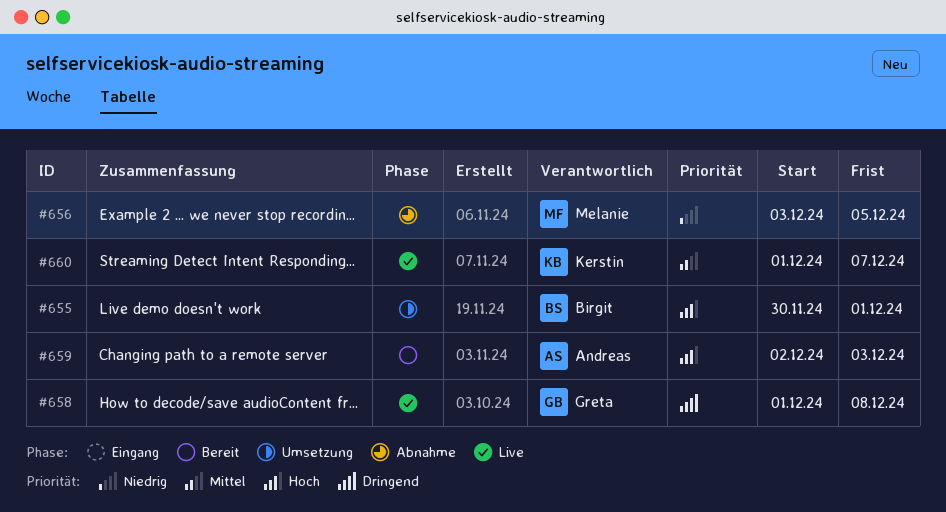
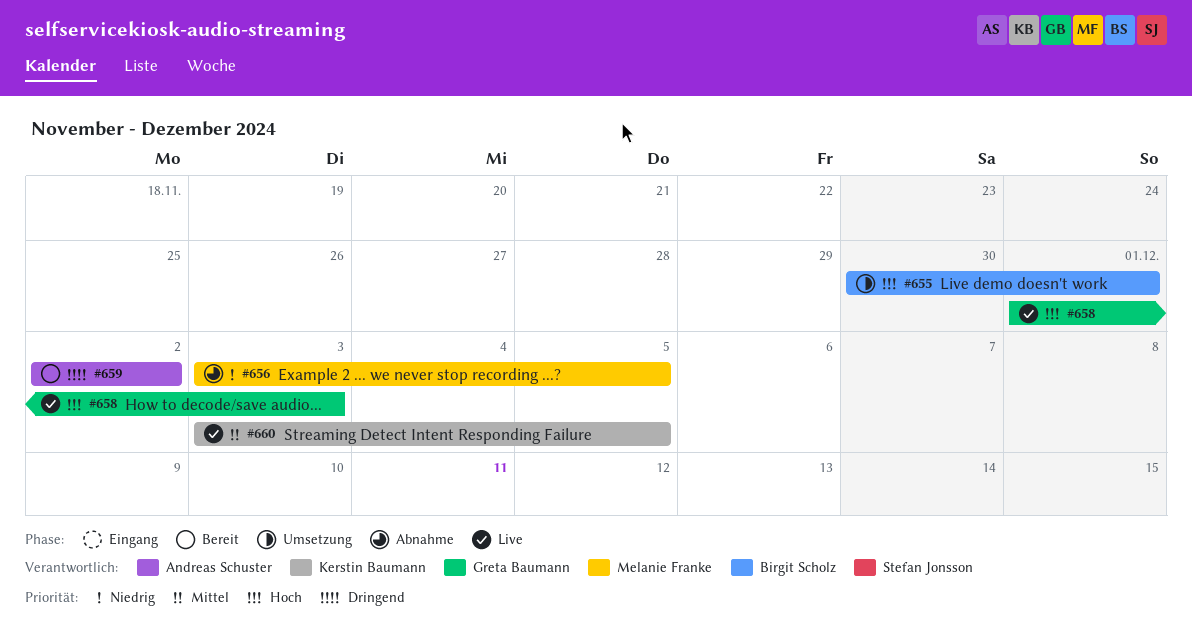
#658, priority: Dringend -> Hoch
#658, due: Dec 8 -> Dec 3
#659, priority: Hoch -> Dringend
#659, due: Dec 3 -> Dec 2
#660, start: Dec 1 -> Dec 3
#660, due: Dec 7 -> Dec 5

